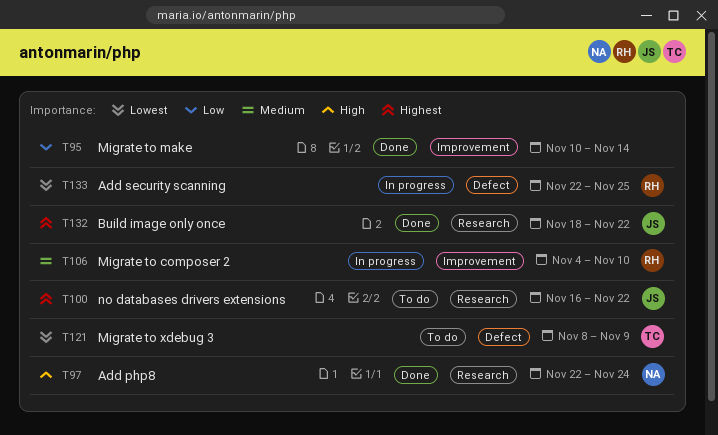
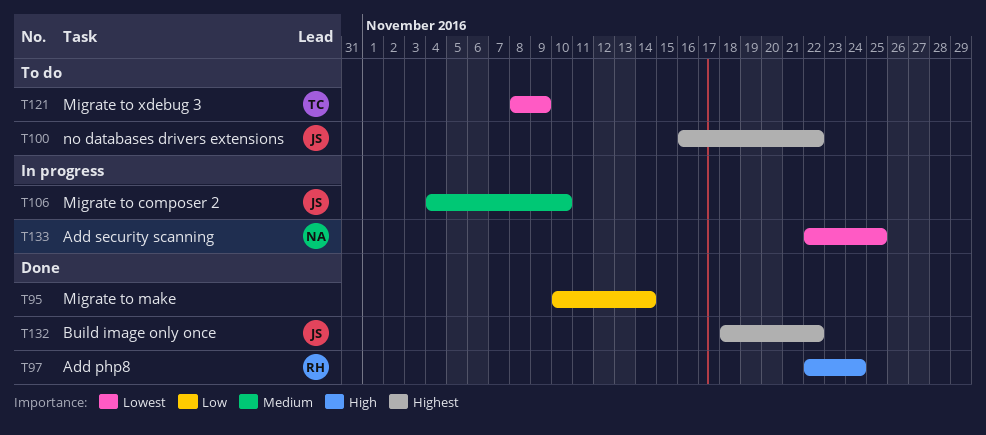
T97, owner: NA -> RH
T106, owner: RH -> JS
T133, owner: RH -> NA

